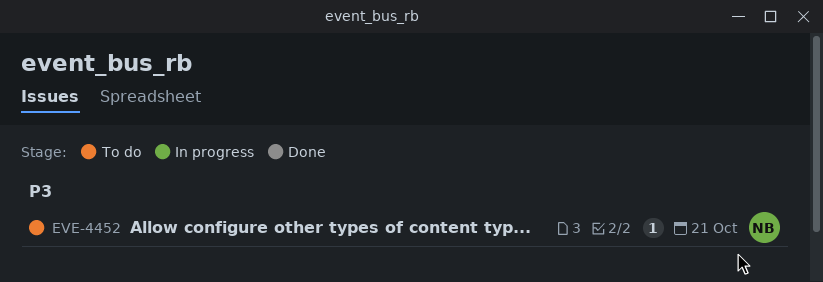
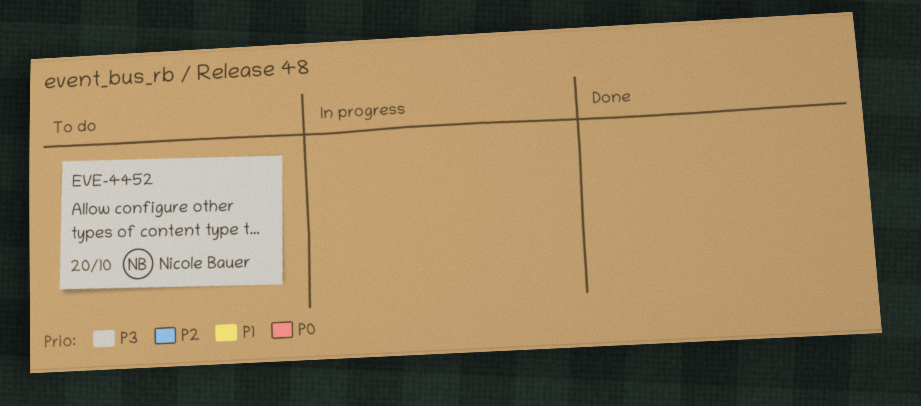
EVE-4452, due: Oct 21 -> Oct 20

